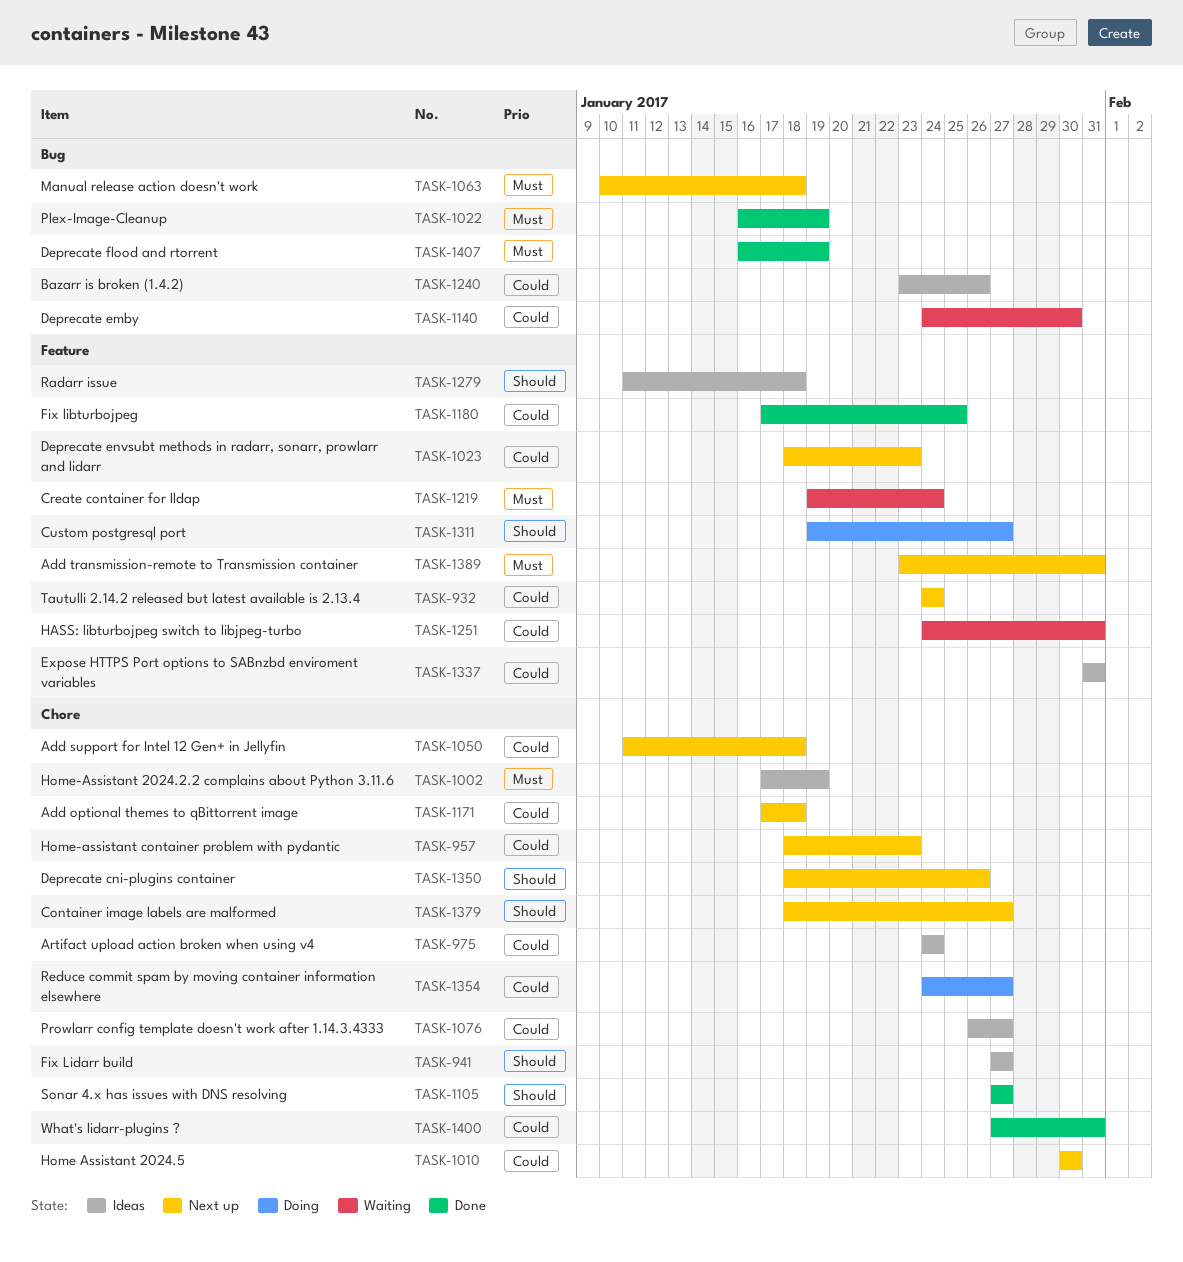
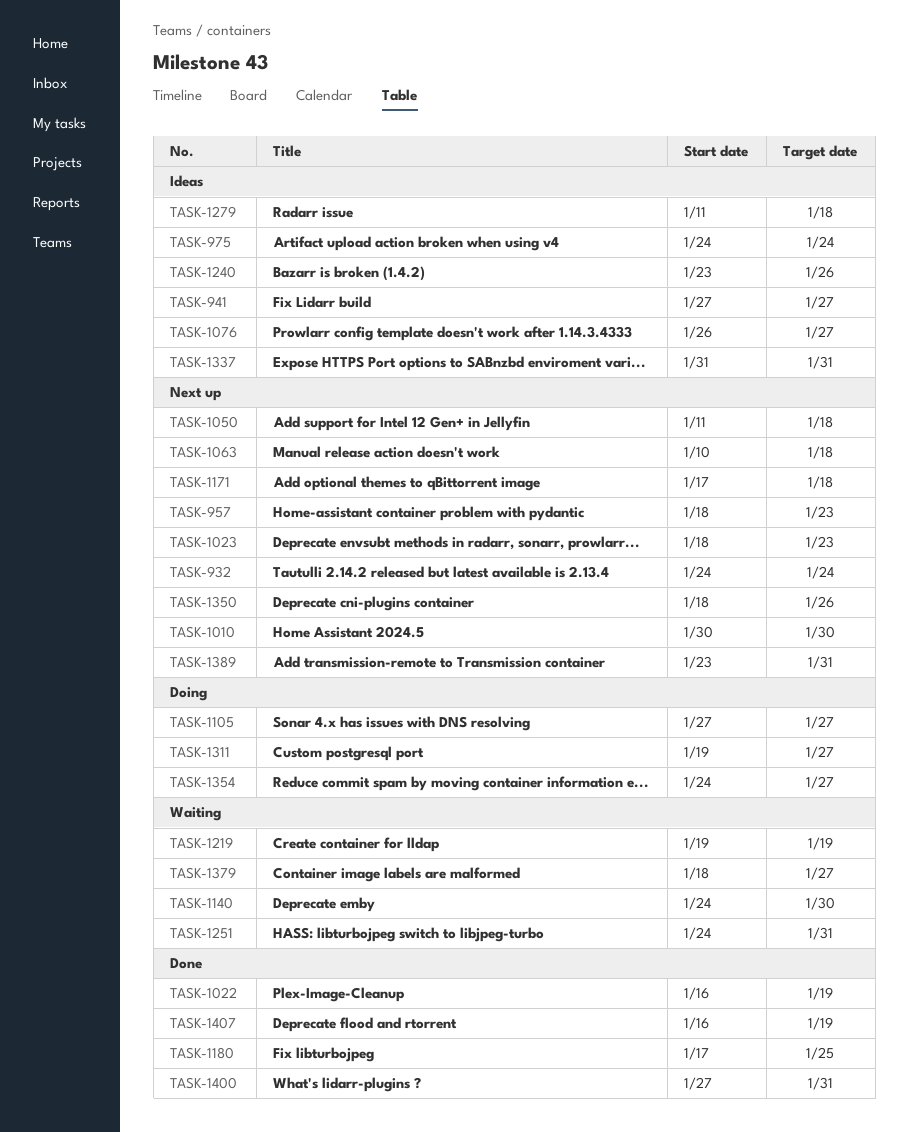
TASK-1002: present -> none
TASK-1105, status: Done -> Doing
TASK-1219, due: Jan 24 -> Jan 19
TASK-1379, status: Next up -> Waiting

